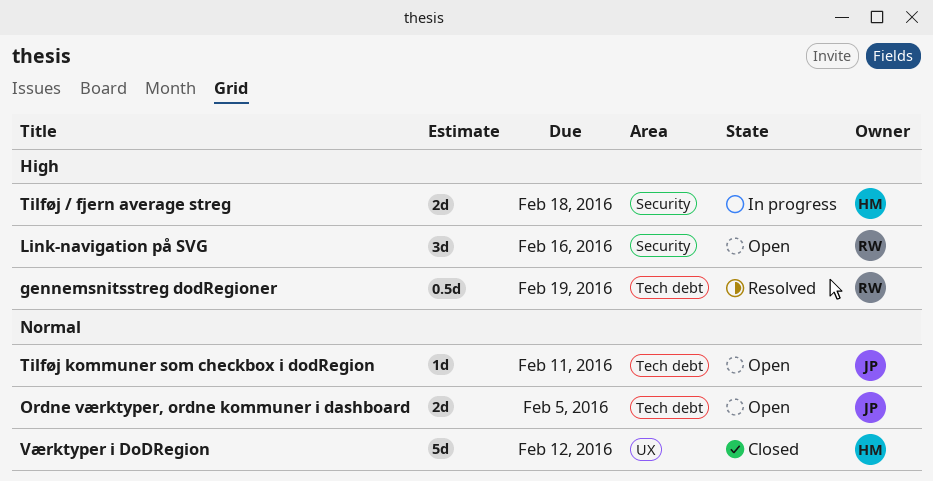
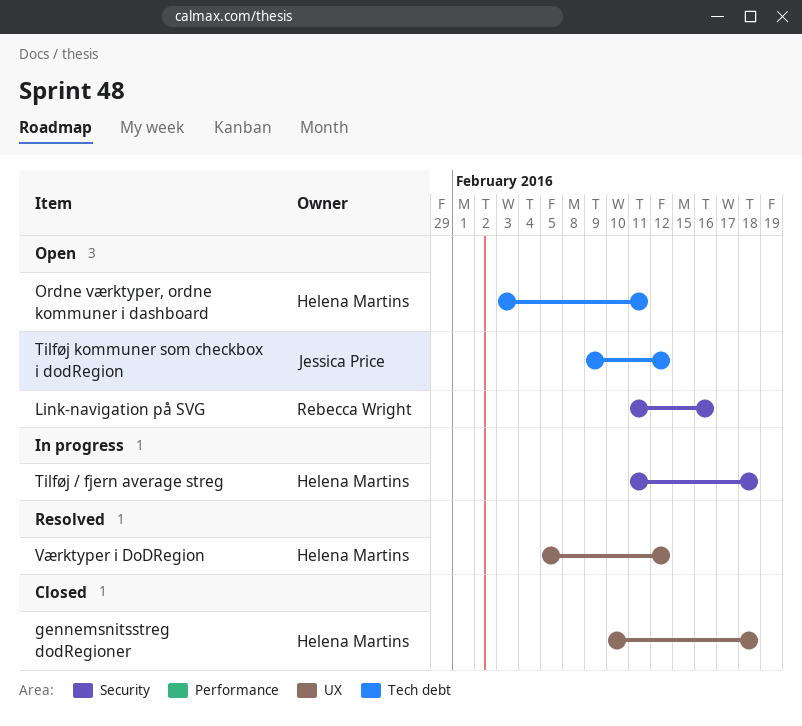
gennemsnitsstreg dodRegioner, status: Resolved -> Closed
gennemsnitsstreg dodRegioner, owner: Rebecca Wright -> Helena Martins
gennemsnitsstreg dodRegioner, label: Tech debt -> UX
gennemsnitsstreg dodRegioner, due: Feb 19 -> Feb 18
Ordne værktyper, ordne kommuner i dashboard, owner: Jessica Price -> Helena Martins
Ordne værktyper, ordne kommuner i dashboard, due: Feb 5 -> Feb 11
Tilføj kommuner som checkbox i dodRegion, due: Feb 11 -> Feb 12
Værktyper i DoDRegion, status: Closed -> Resolved

